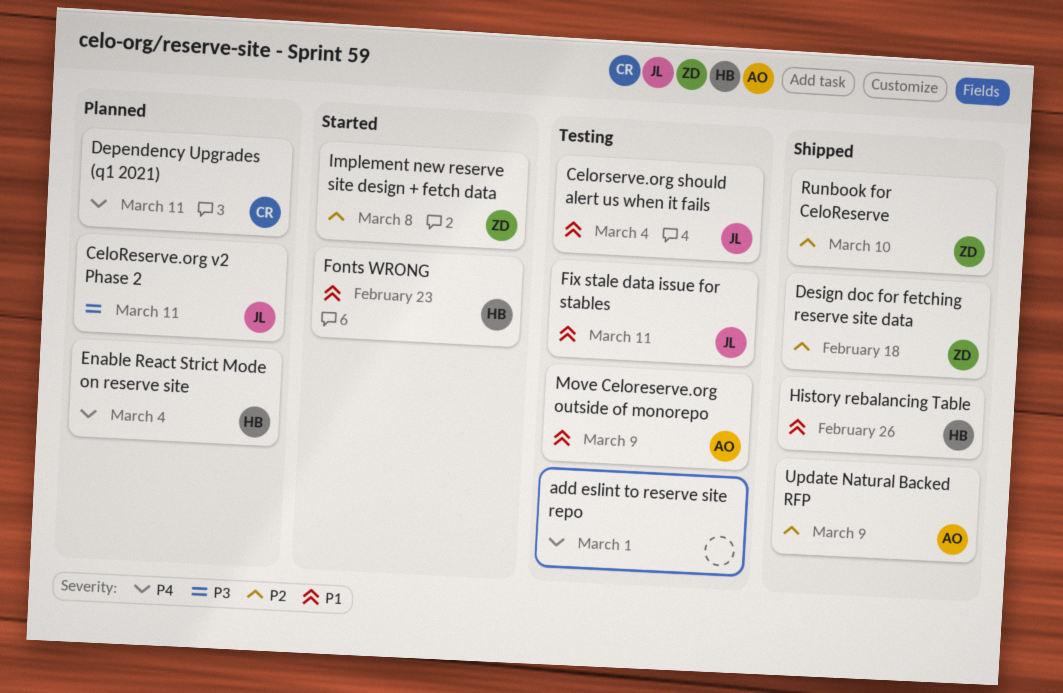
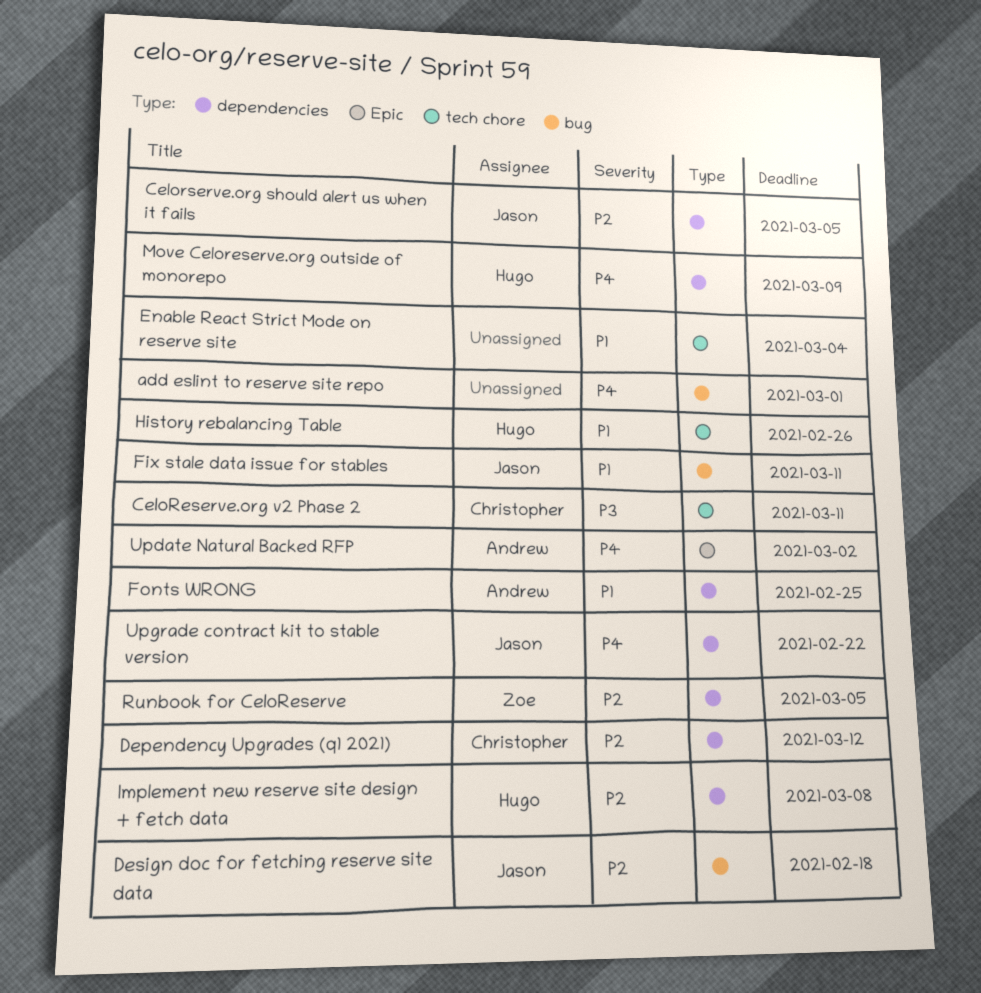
CeloReserve.org v2 Phase 2, owner: Jason -> Christopher
Celorserve.org should alert us when it fails, priority: P1 -> P2
Celorserve.org should alert us when it fails, due: Mar 4 -> Mar 5
Dependency Upgrades (q1 2021), priority: P4 -> P2
Dependency Upgrades (q1 2021), due: Mar 11 -> Mar 12
Design doc for fetching reserve site data, owner: Zoe -> Jason
Enable React Strict Mode on reserve site, owner: Hugo -> none
Enable React Strict Mode on reserve site, priority: P4 -> P1
Fonts WRONG, owner: Hugo -> Andrew
Fonts WRONG, due: Feb 23 -> Feb 25
Implement new reserve site design + fetch data, owner: Zoe -> Hugo
Move Celoreserve.org outside of monorepo, owner: Andrew -> Hugo
Move Celoreserve.org outside of monorepo, priority: P1 -> P4
Runbook for CeloReserve, due: Mar 10 -> Mar 5
Update Natural Backed RFP, priority: P2 -> P4
Update Natural Backed RFP, due: Mar 9 -> Mar 2
Upgrade contract kit to stable version: none -> present

